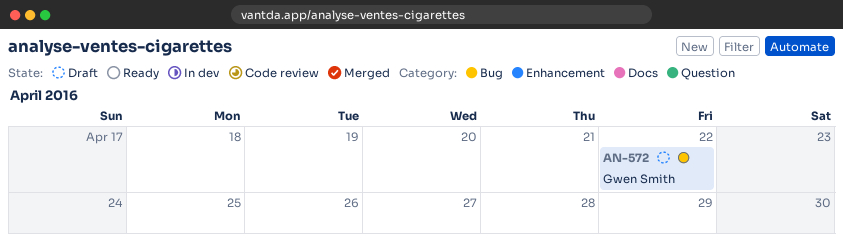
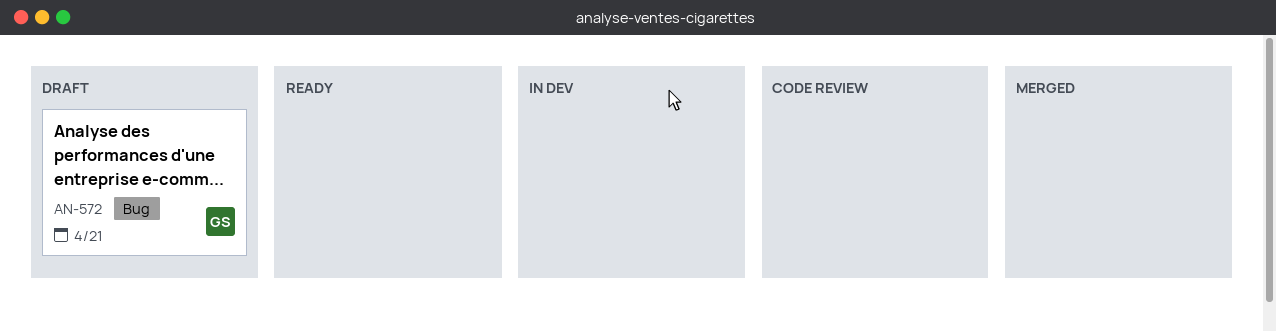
AN-572, due: Apr 22 -> Apr 21

